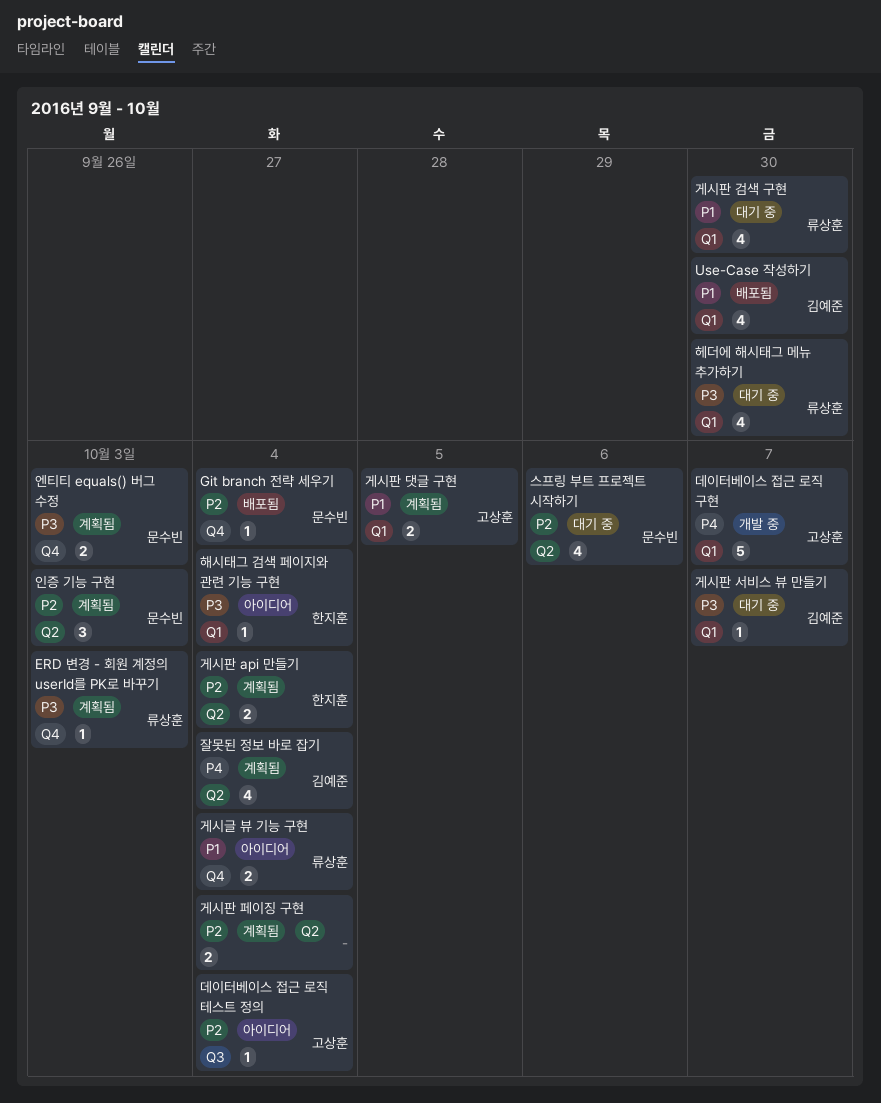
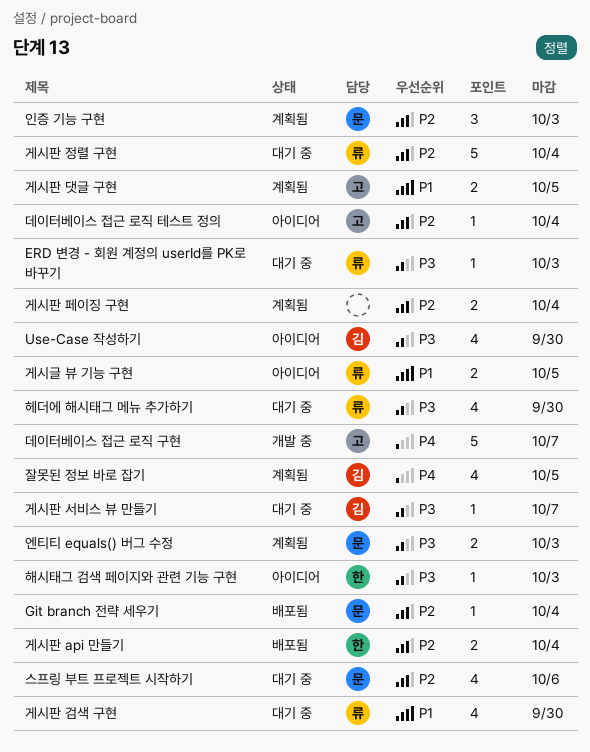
ERD 변경 - 회원 계정의 userId를 PK로 바꾸기, status: 계획됨 -> 대기 중
Use-Case 작성하기, status: 배포됨 -> 아이디어
Use-Case 작성하기, priority: P1 -> P3
게시글 뷰 기능 구현, due: Oct 4 -> Oct 5
게시판 api 만들기, status: 계획됨 -> 배포됨
게시판 정렬 구현: none -> present
잘못된 정보 바로 잡기, due: Oct 4 -> Oct 5
해시태그 검색 페이지와 관련 기능 구현, due: Oct 4 -> Oct 3

